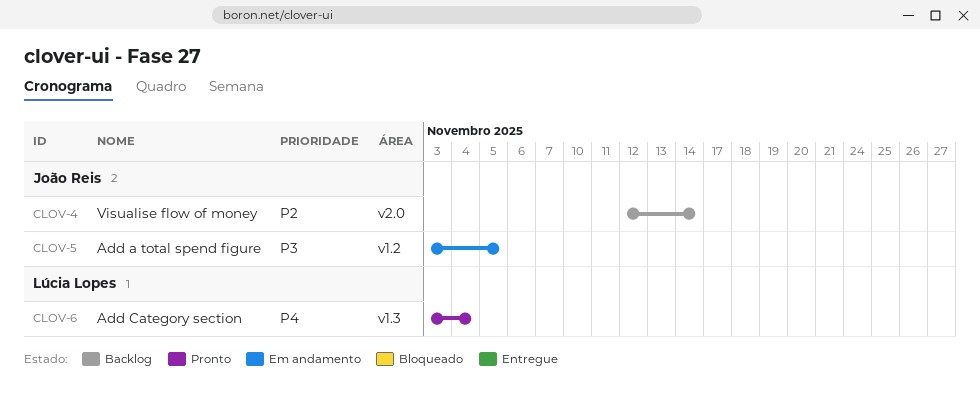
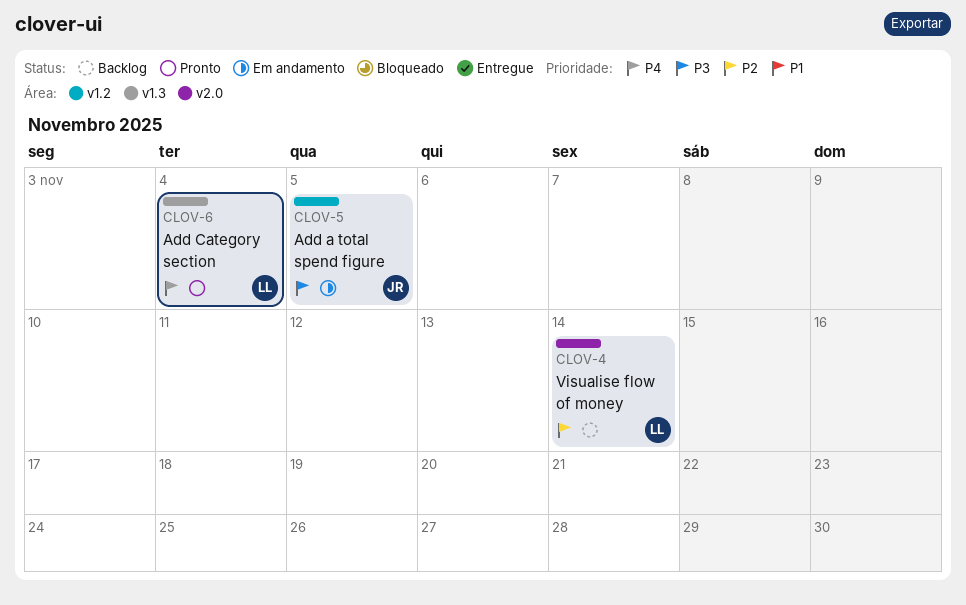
CLOV-4, owner: João Reis -> Lúcia Lopes

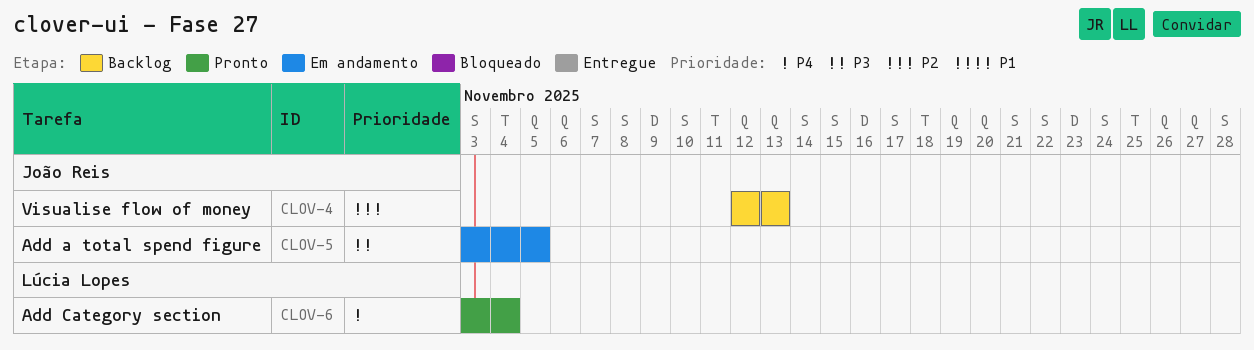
CLOV-4, owner: Lúcia Lopes -> João Reis
CLOV-4, due: Nov 14 -> Nov 13

